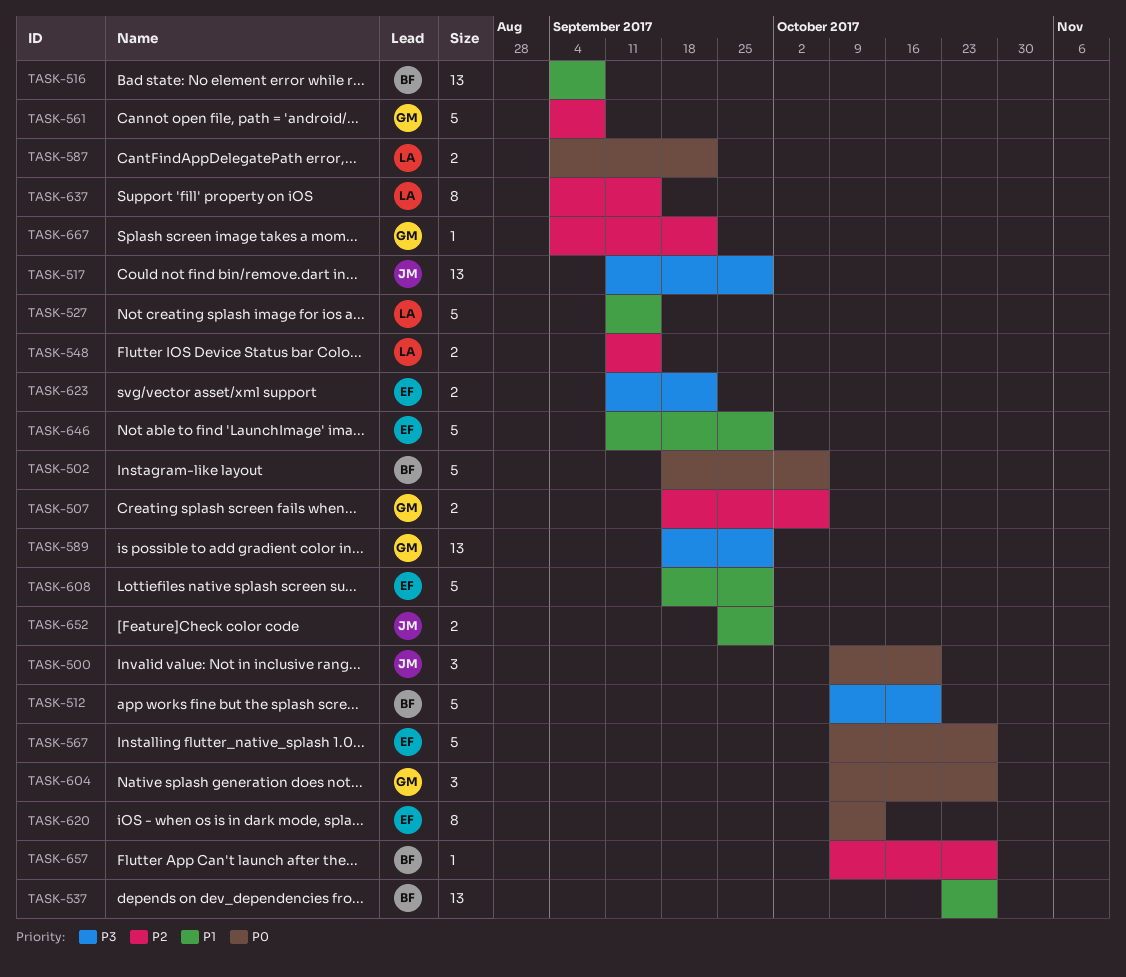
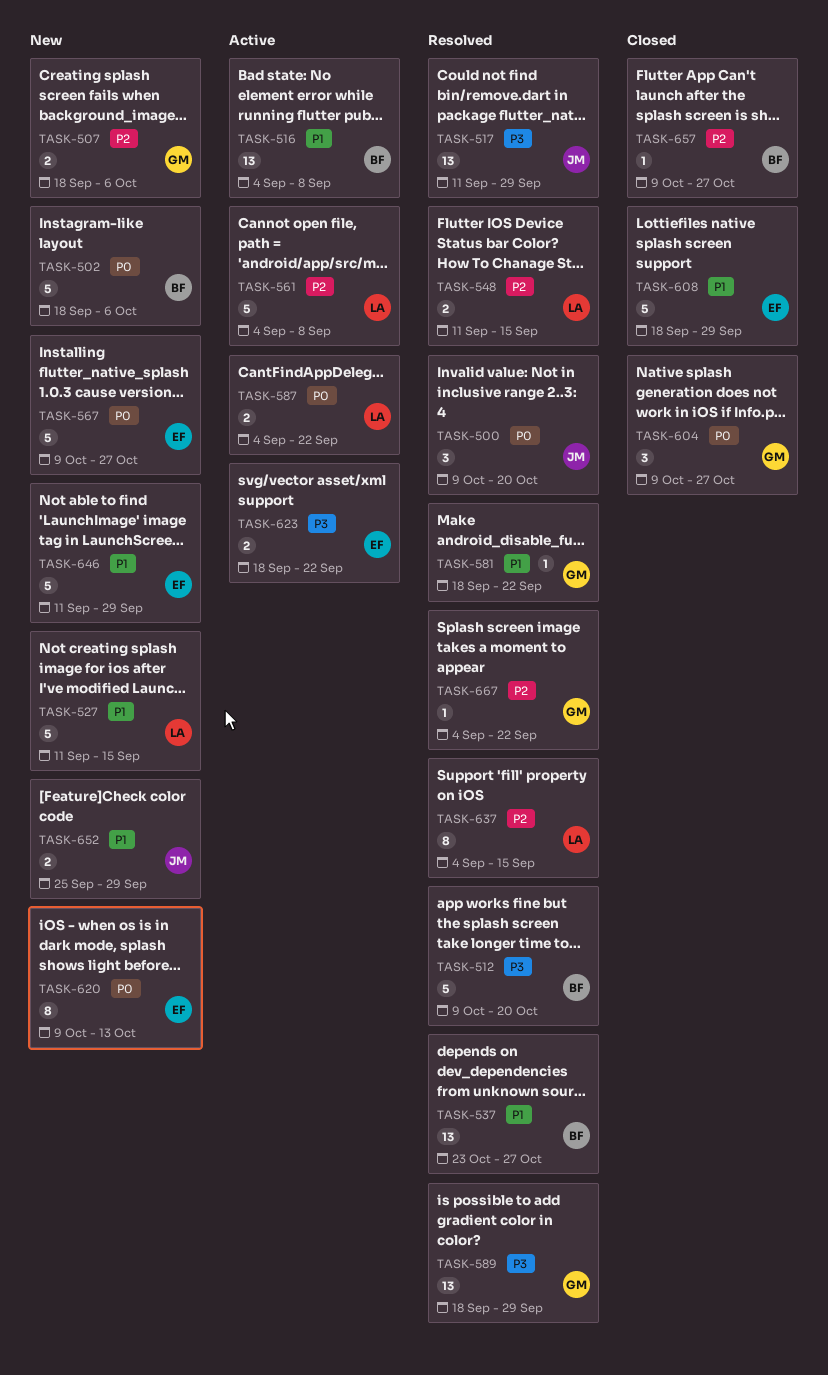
TASK-561, owner: GM -> LA
TASK-581: none -> present
TASK-623, start: Sep 11 -> Sep 18

